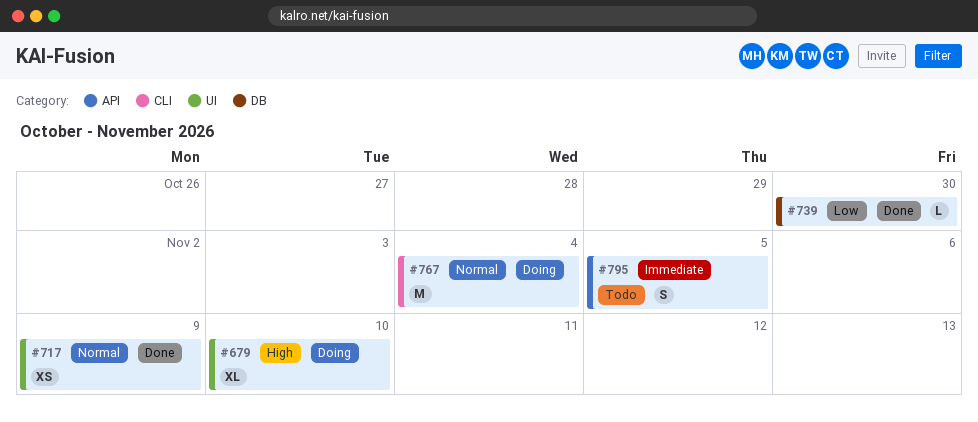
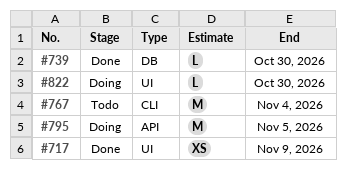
#679: present -> none
#767, status: Doing -> Todo
#795, status: Todo -> Doing
#795, estimate: S -> M
#822: none -> present

